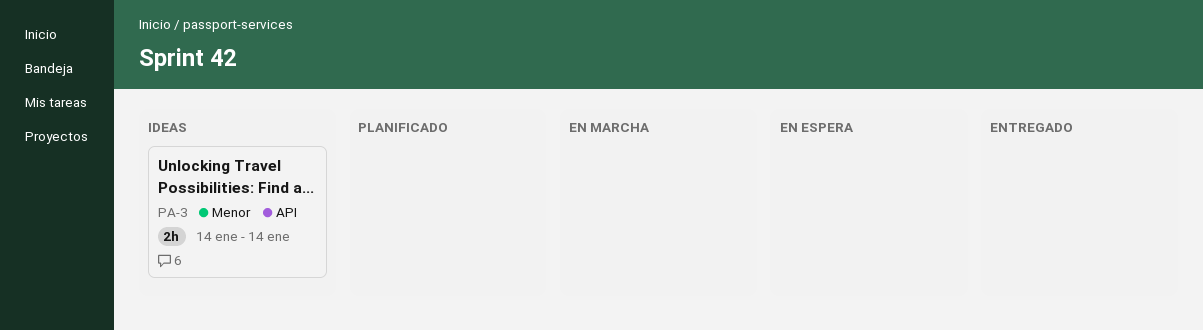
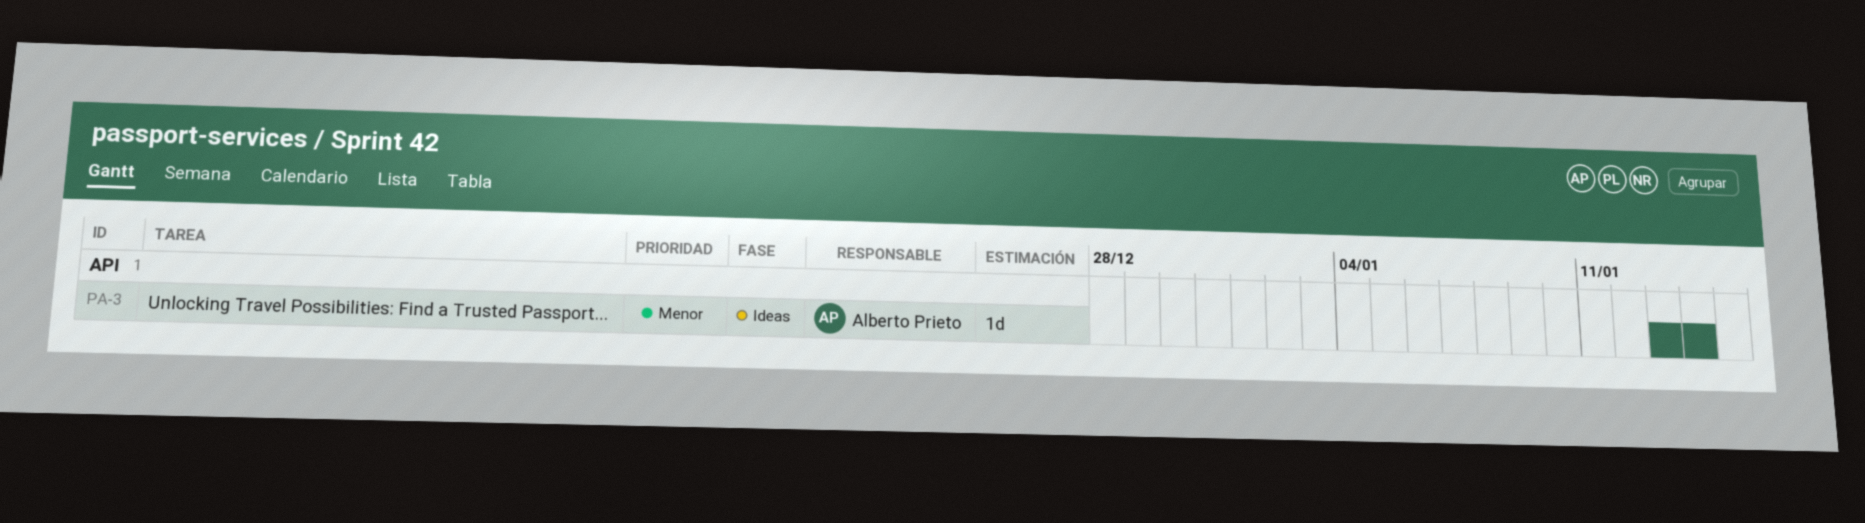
PA-3, estimate: 2h -> 1d
PA-3, start: Jan 14 -> Jan 13

